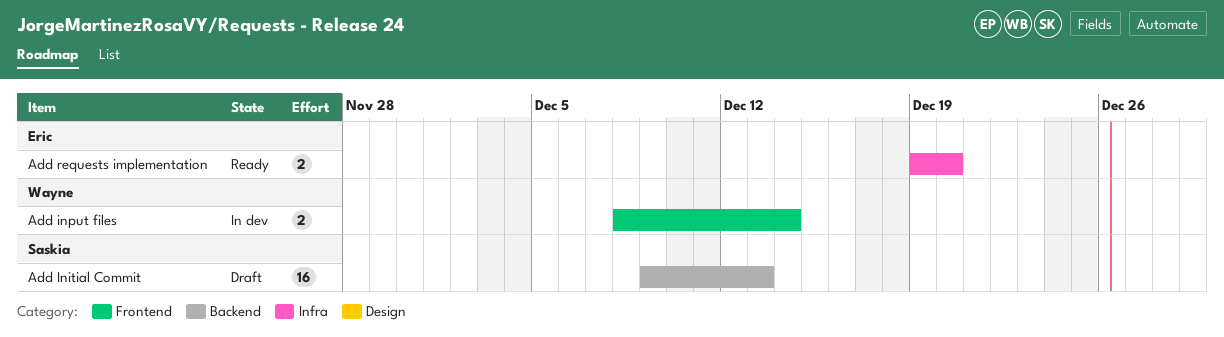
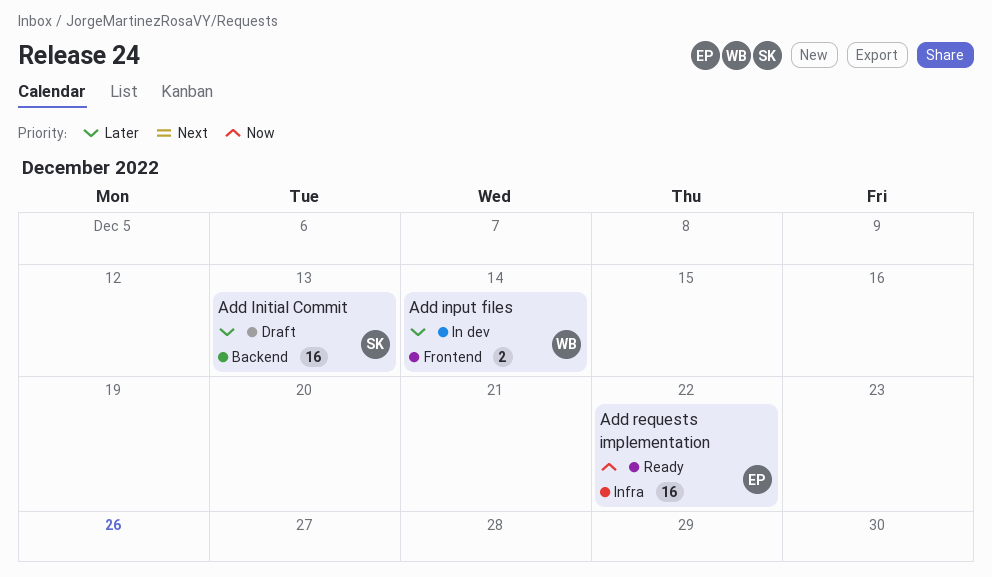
Add requests implementation, estimate: 2 -> 16
Add requests implementation, due: Dec 20 -> Dec 22

